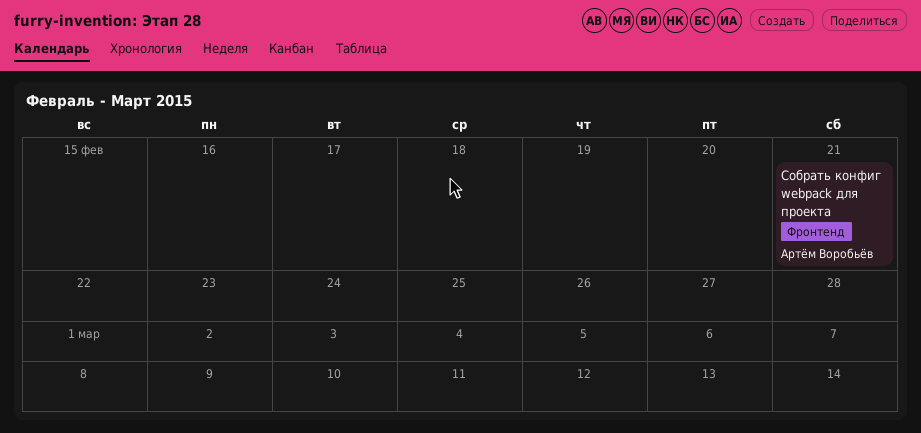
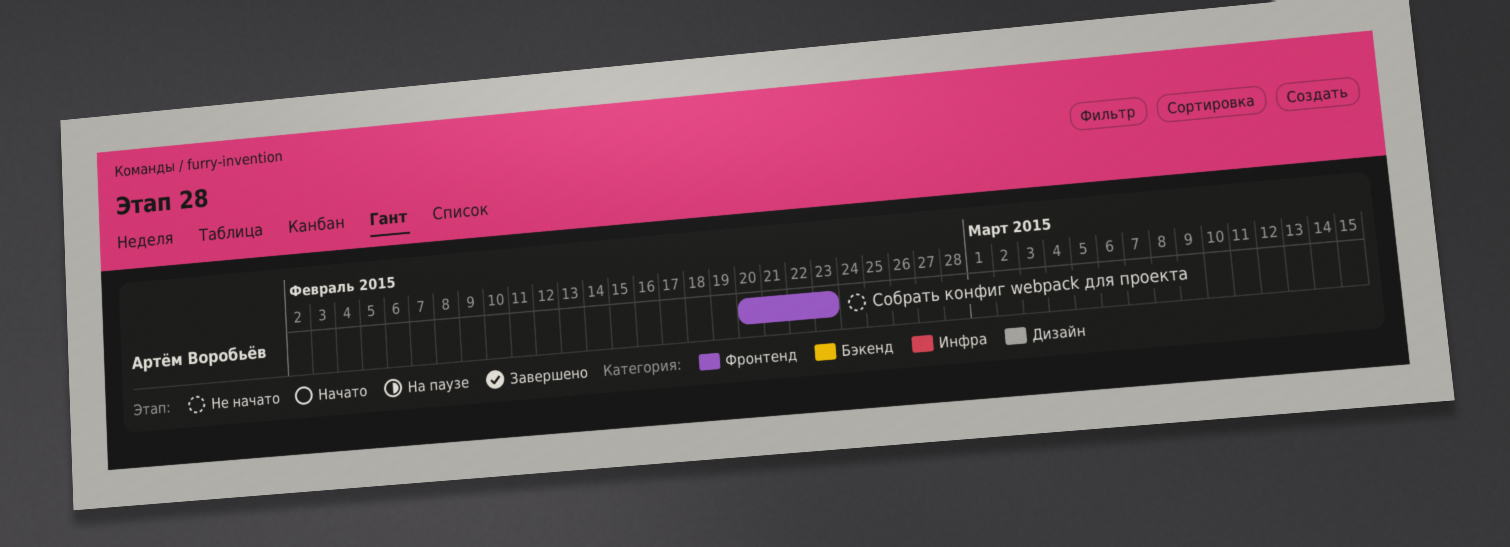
Собрать конфиг webpack для проекта, due: Feb 21 -> Feb 23

